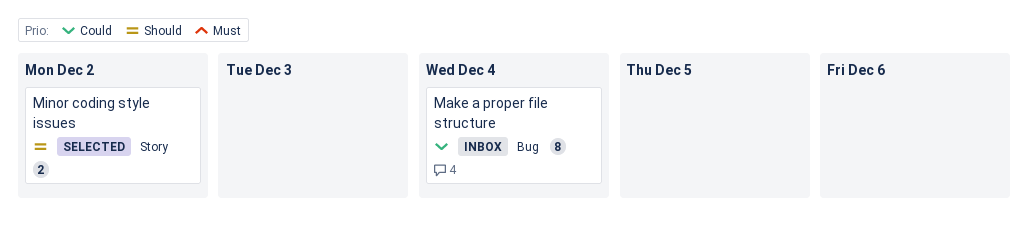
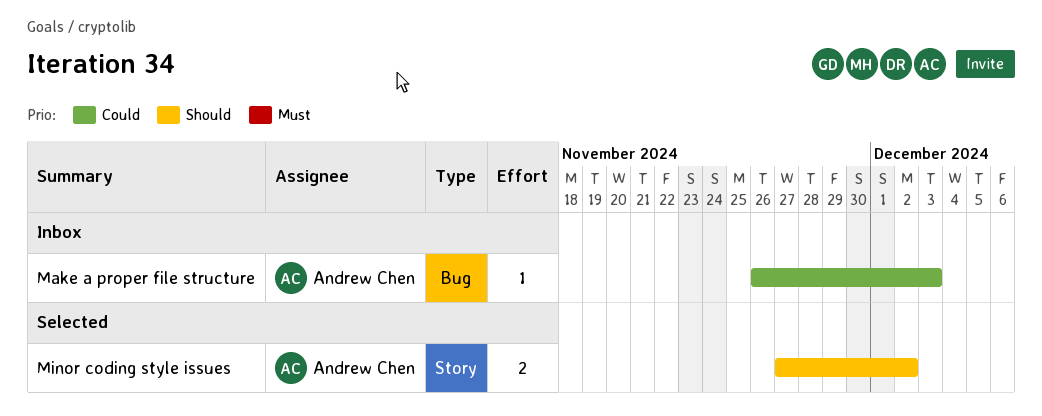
Make a proper file structure, estimate: 8 -> 1
Make a proper file structure, due: Dec 4 -> Dec 3

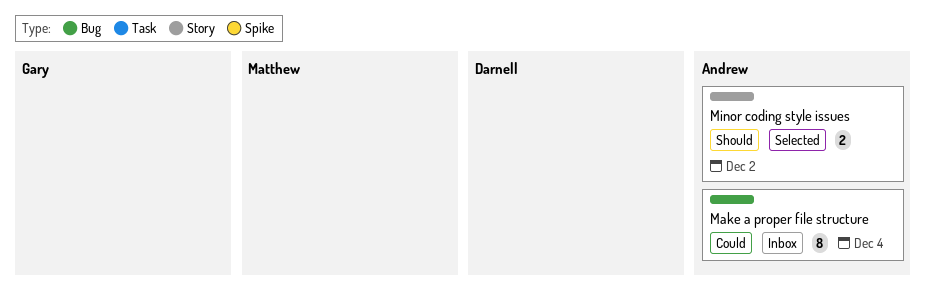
Make a proper file structure, estimate: 1 -> 8
Make a proper file structure, due: Dec 3 -> Dec 4

